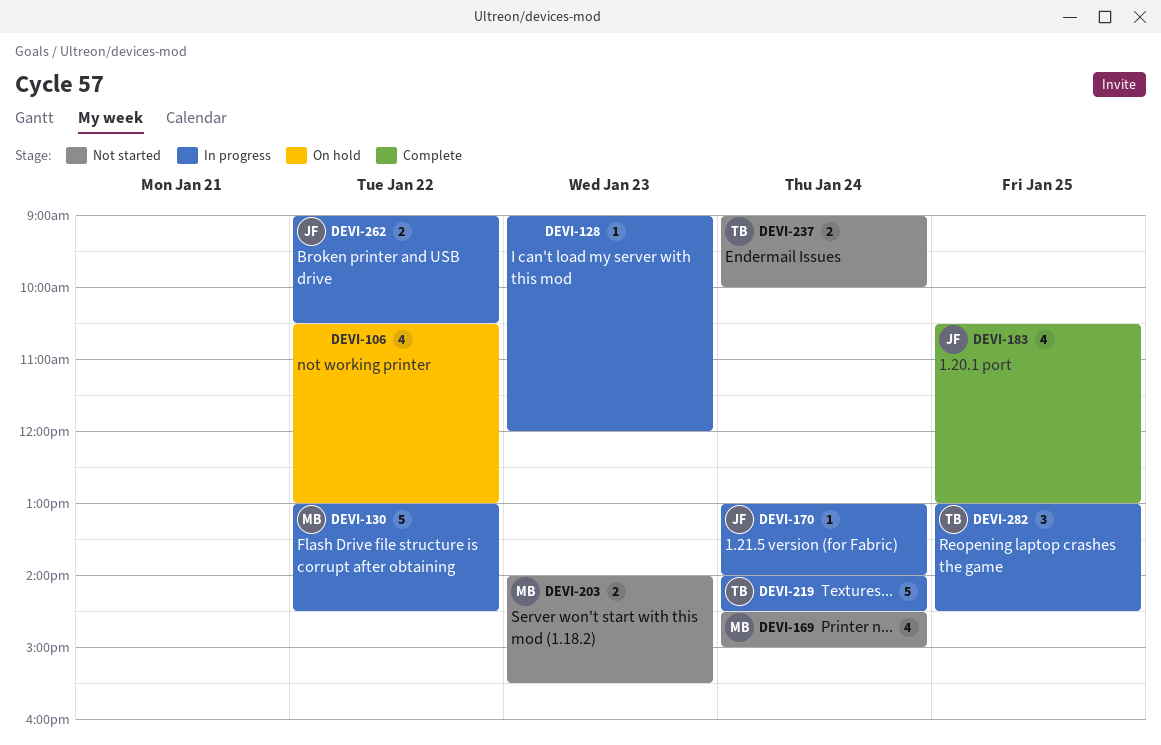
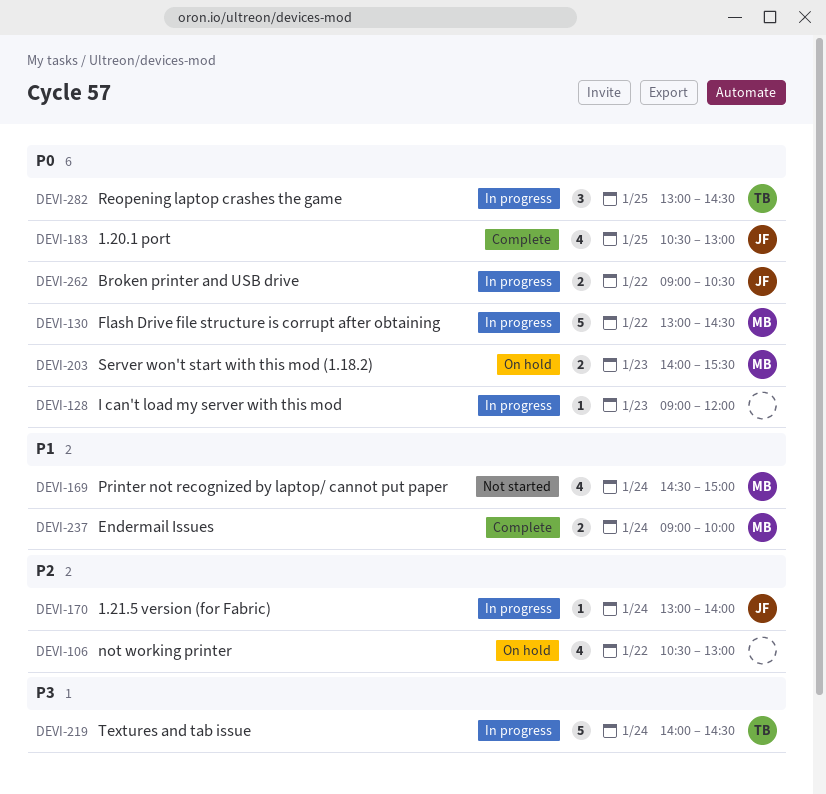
DEVI-203, status: Not started -> On hold
DEVI-237, status: Not started -> Complete
DEVI-237, owner: TB -> MB

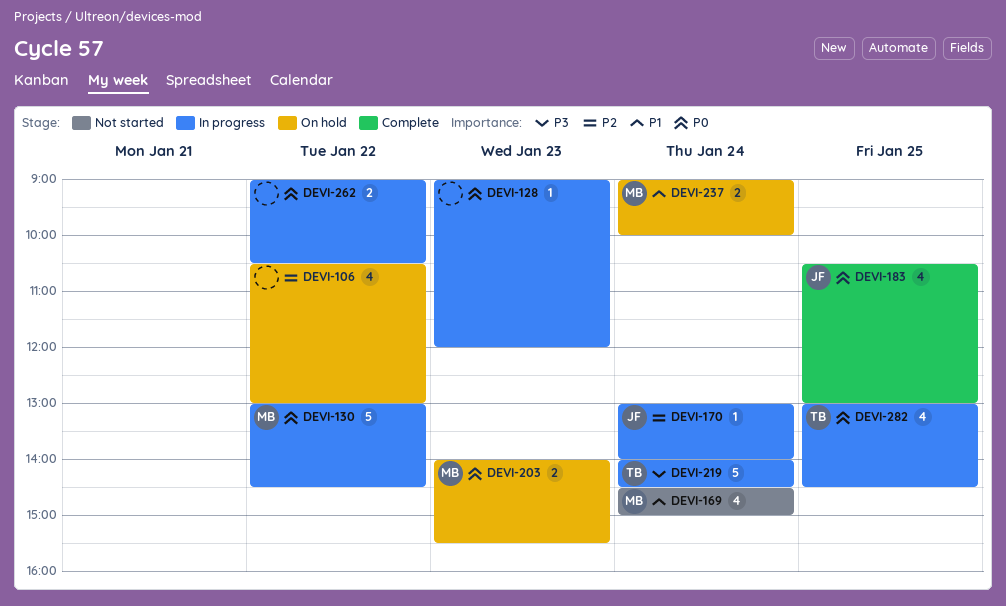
DEVI-237, status: Complete -> On hold
DEVI-262, owner: JF -> none
DEVI-282, estimate: 3 -> 4

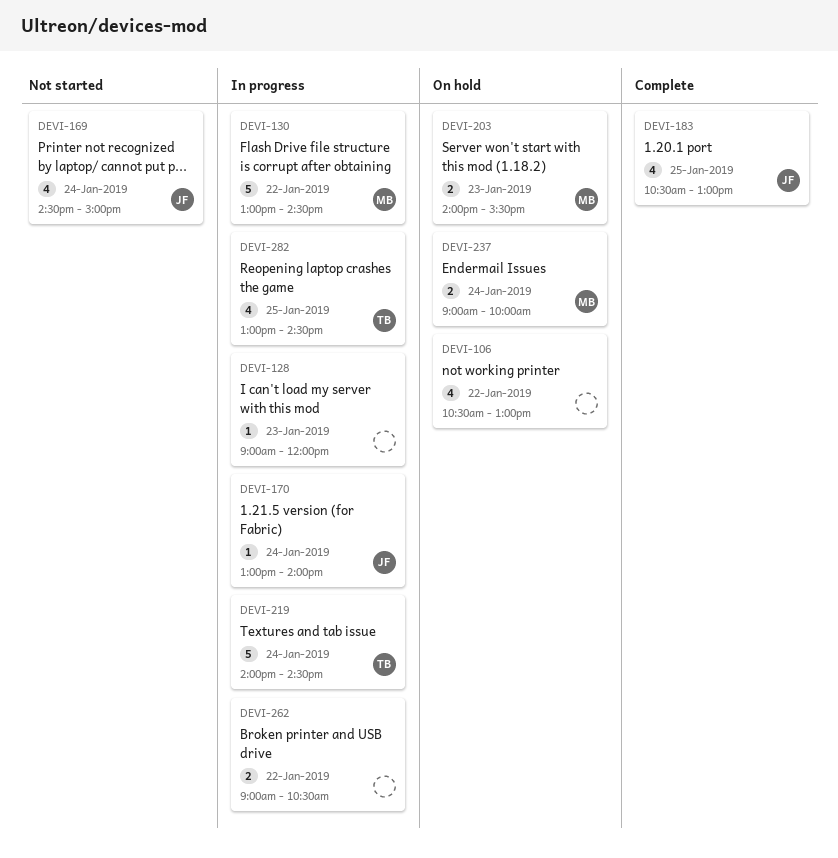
DEVI-169, owner: MB -> JF

